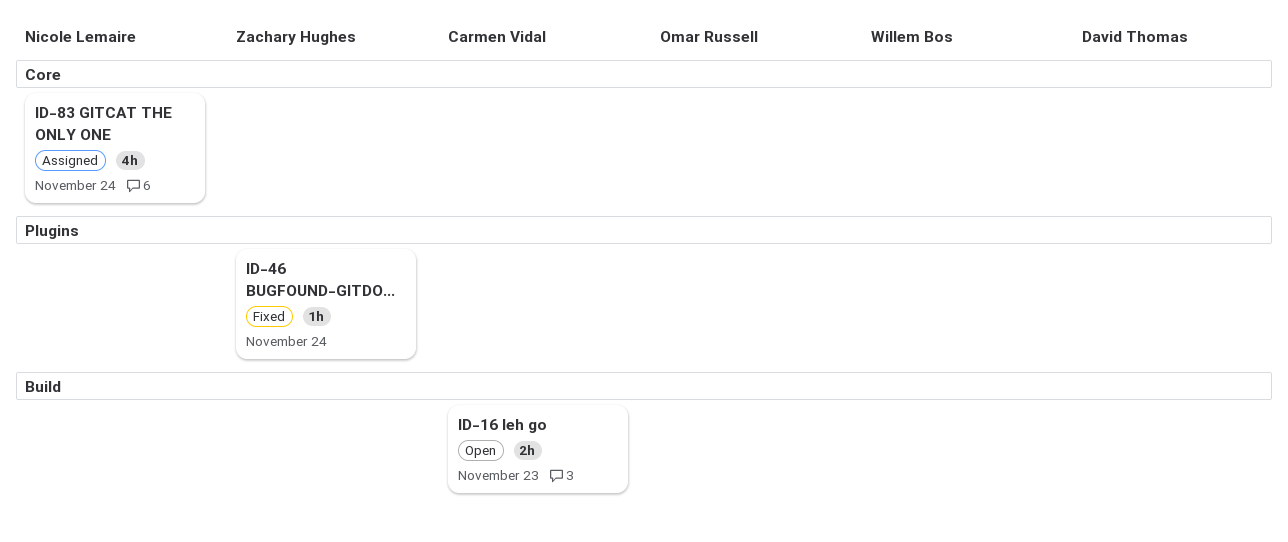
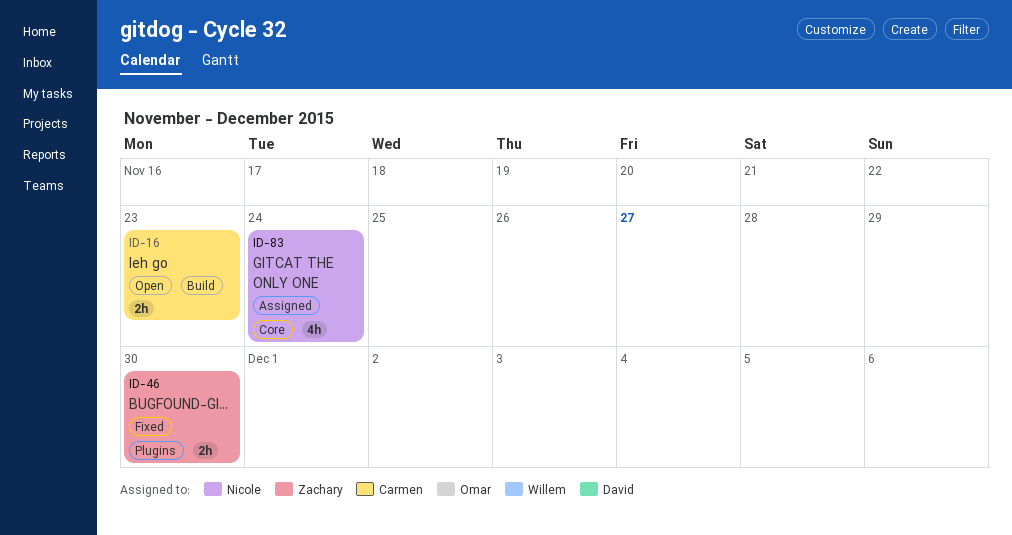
ID-46, estimate: 1h -> 2h
ID-46, due: Nov 24 -> Nov 30

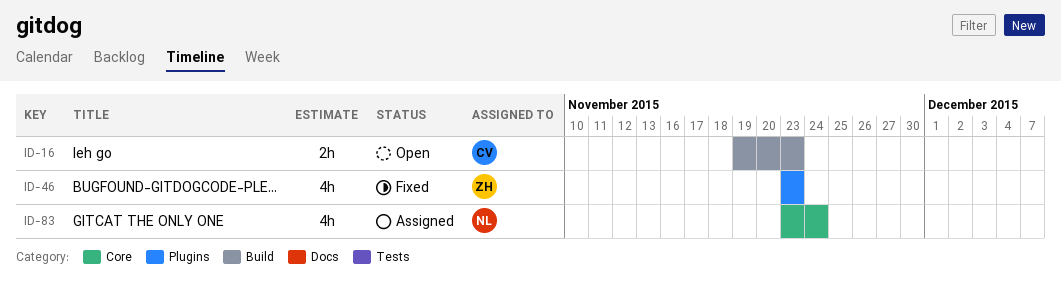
ID-46, estimate: 2h -> 4h
ID-46, due: Nov 30 -> Nov 23

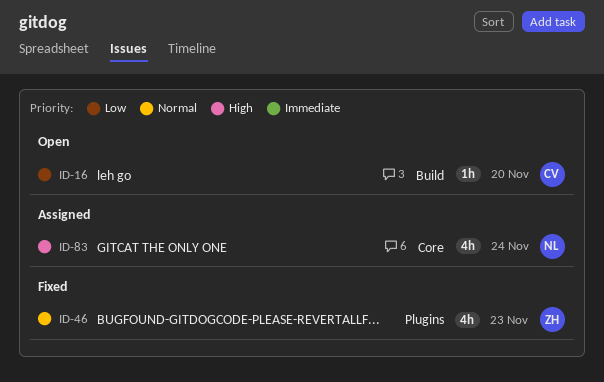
ID-16, estimate: 2h -> 1h
ID-16, due: Nov 23 -> Nov 20

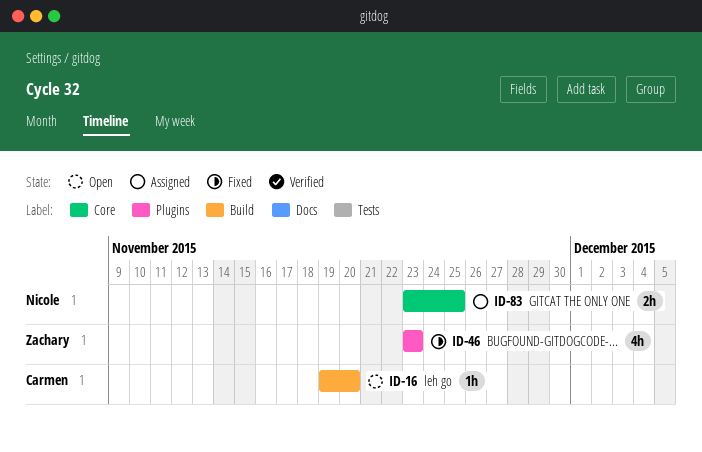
ID-83, estimate: 4h -> 2h
ID-83, due: Nov 24 -> Nov 25

